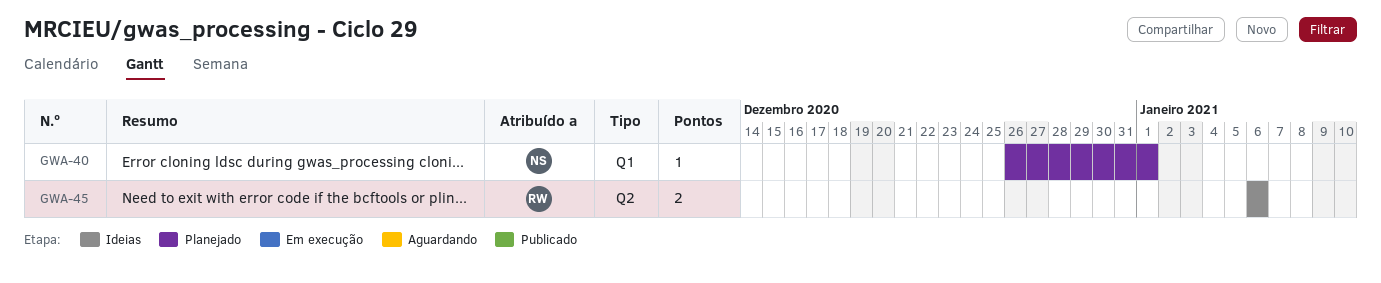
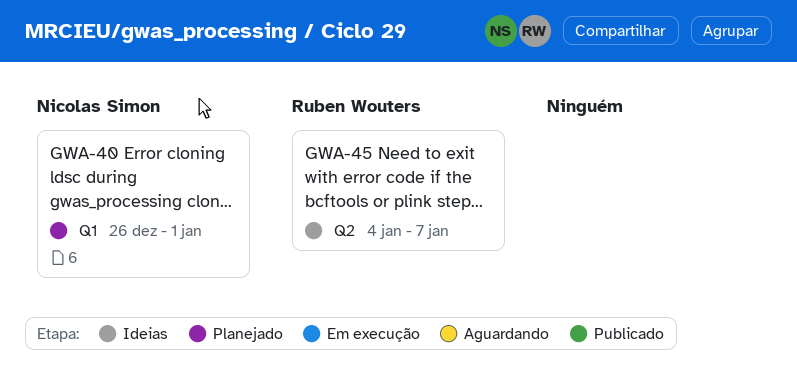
GWA-45, start: Jan 6 -> Jan 4
GWA-45, due: Jan 6 -> Jan 7

